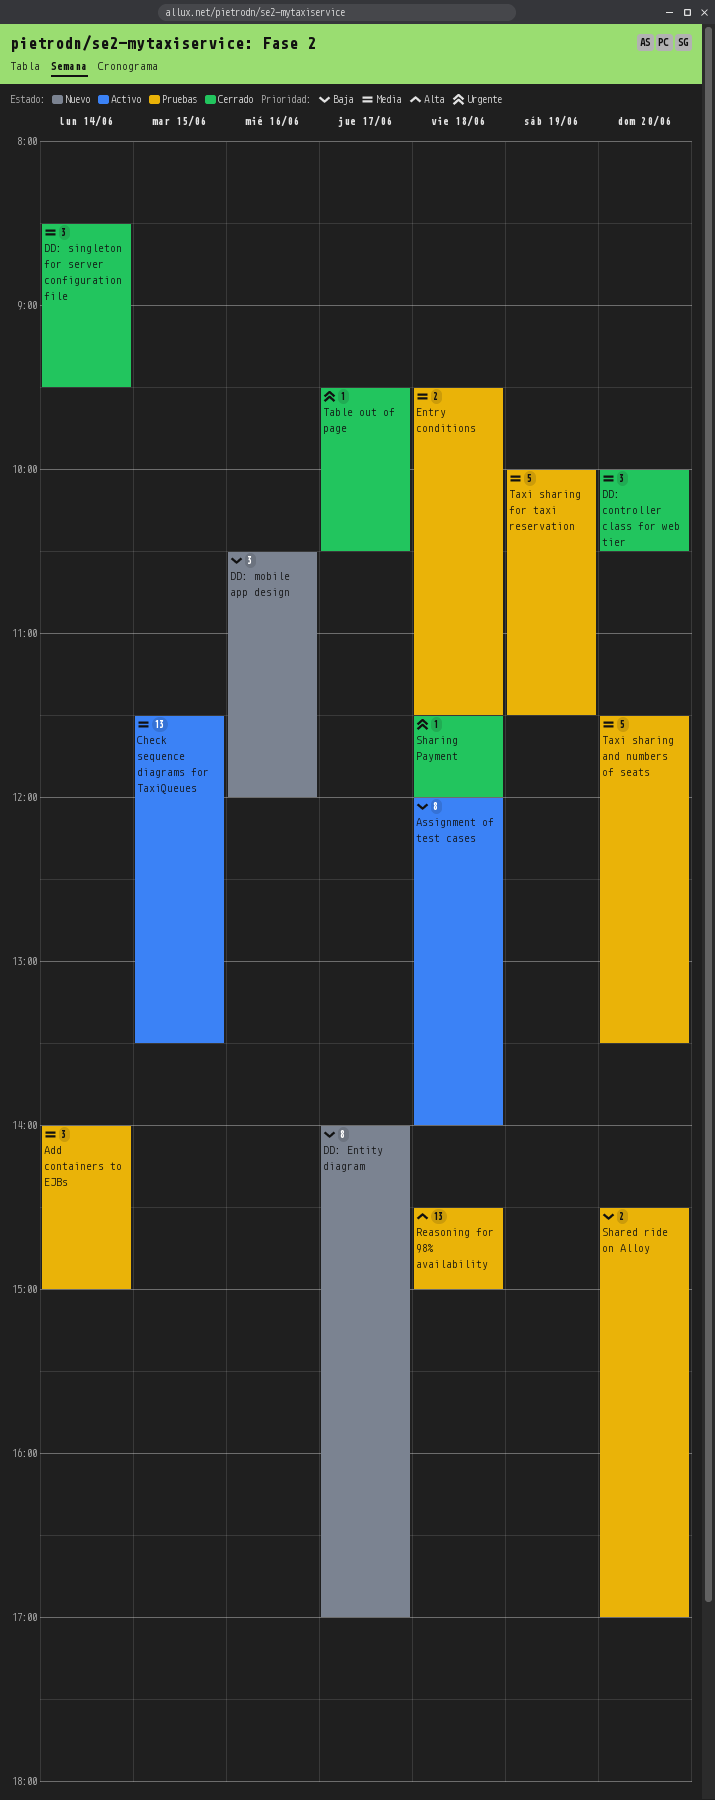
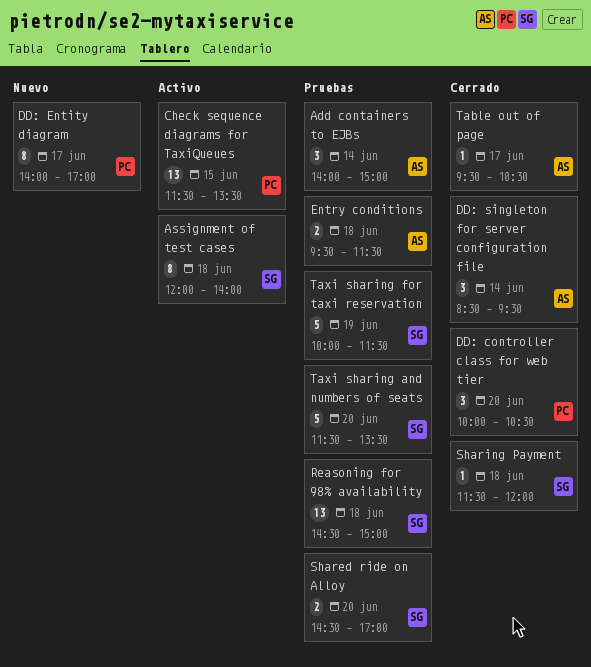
DD: mobile app design: present -> none

